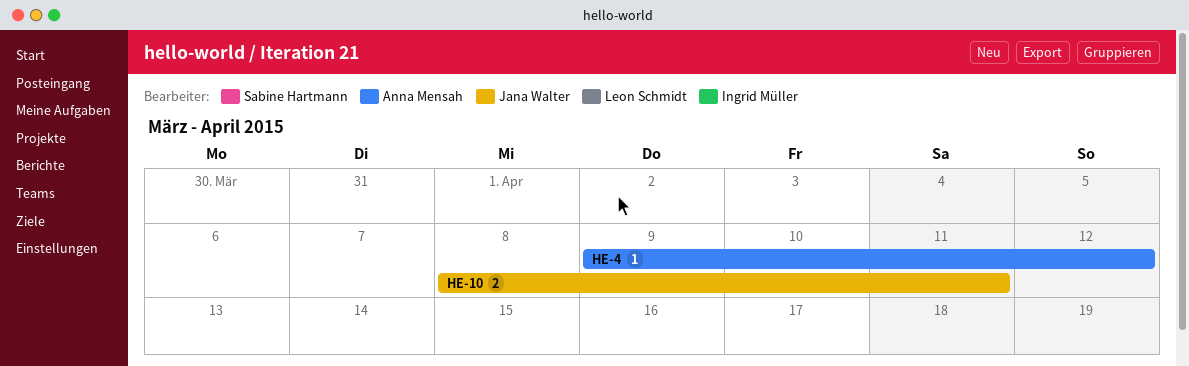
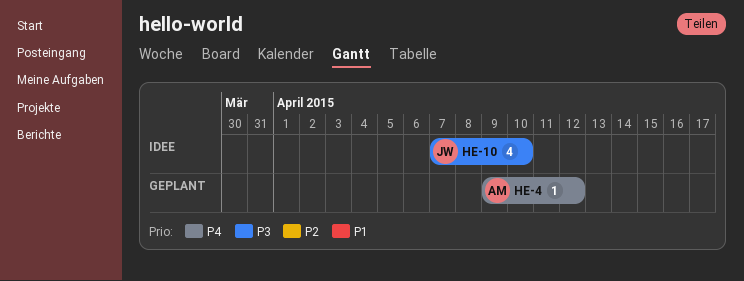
HE-10, estimate: 2 -> 4
HE-10, start: Apr 8 -> Apr 7
HE-10, due: Apr 11 -> Apr 10

